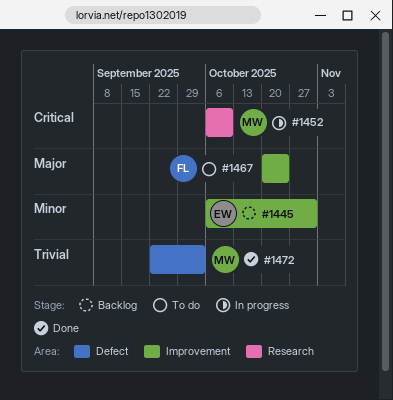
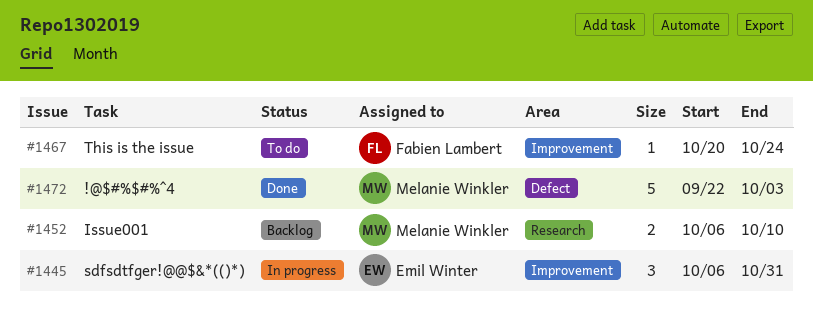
#1445, status: Backlog -> In progress
#1452, status: In progress -> Backlog

